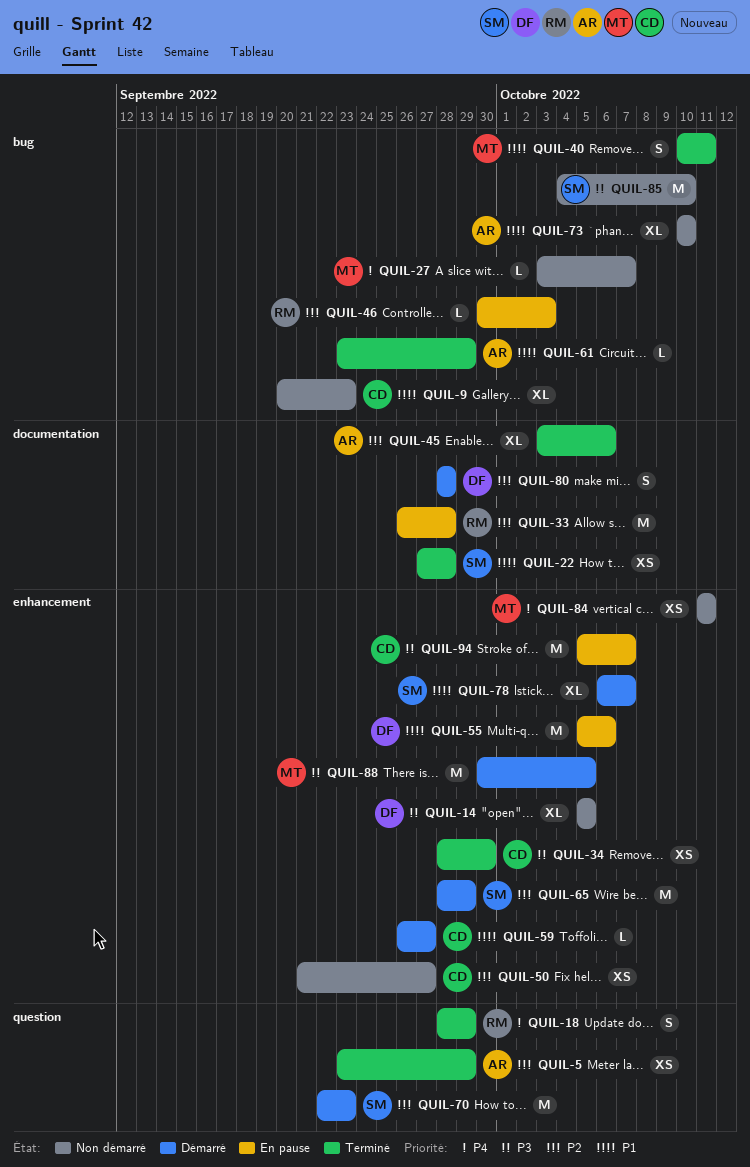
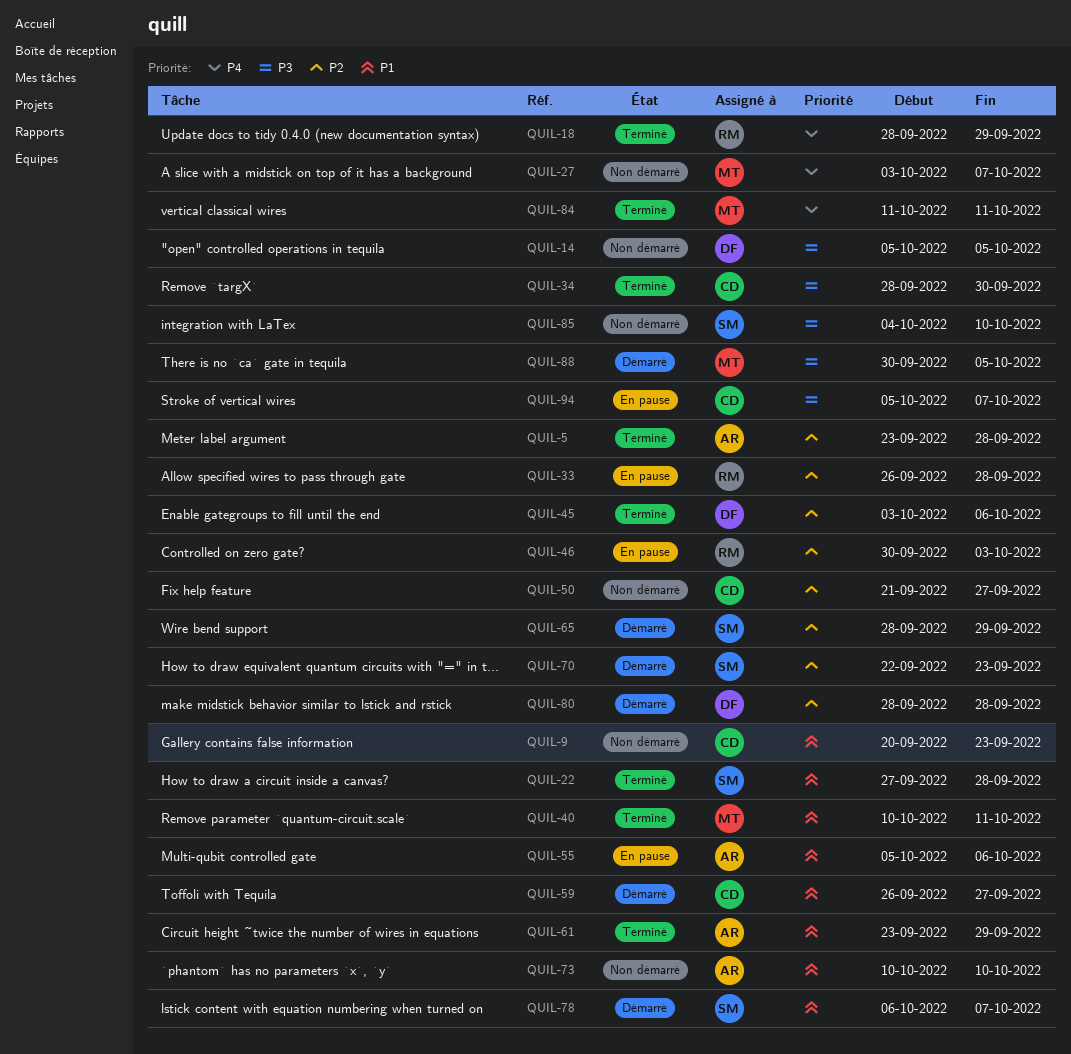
QUIL-5, due: Sep 29 -> Sep 28
QUIL-45, owner: AR -> DF
QUIL-55, owner: DF -> AR
QUIL-84, status: Non démarré -> Terminé

